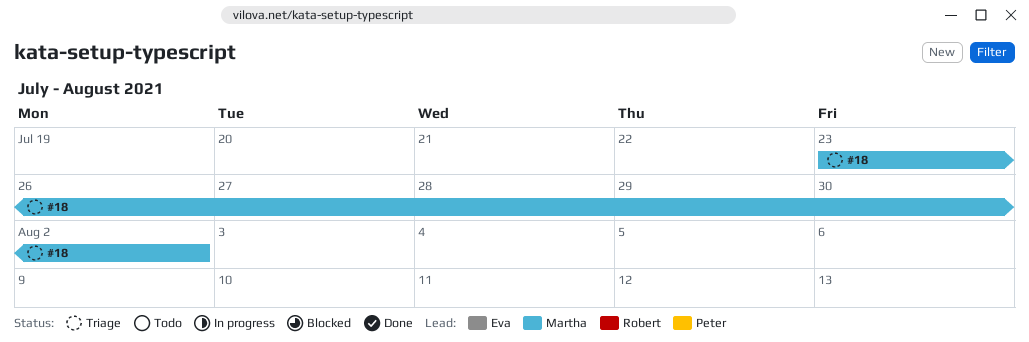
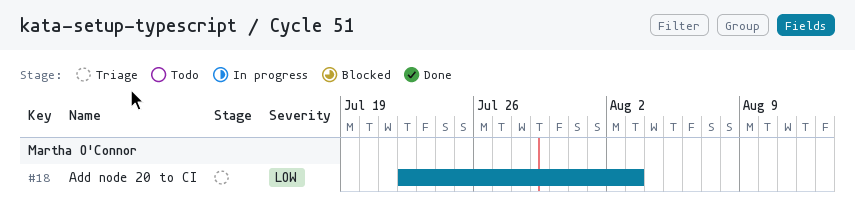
#18, start: Jul 23 -> Jul 22
#18, due: Aug 2 -> Aug 3

